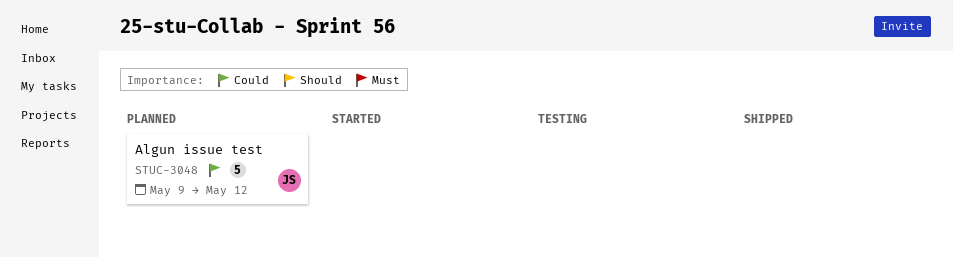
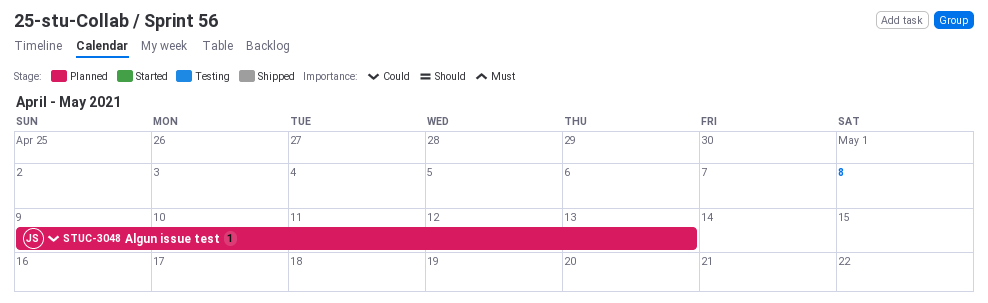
STUC-3048, estimate: 5 -> 1
STUC-3048, due: May 12 -> May 13

